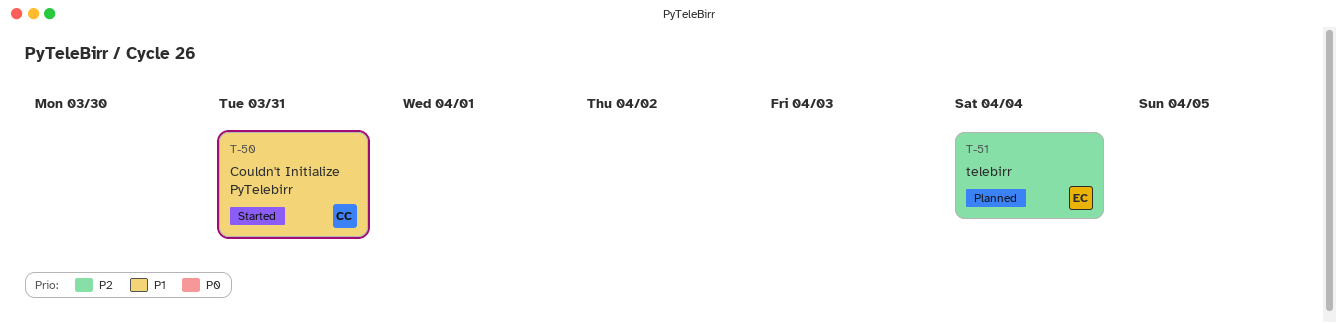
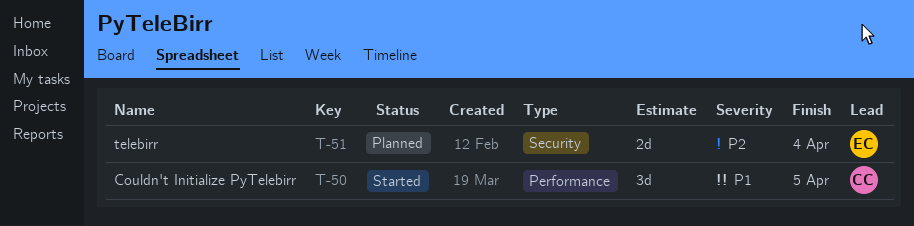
T-50, due: Mar 31 -> Apr 5

